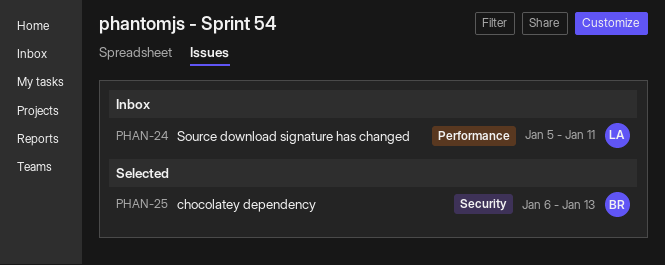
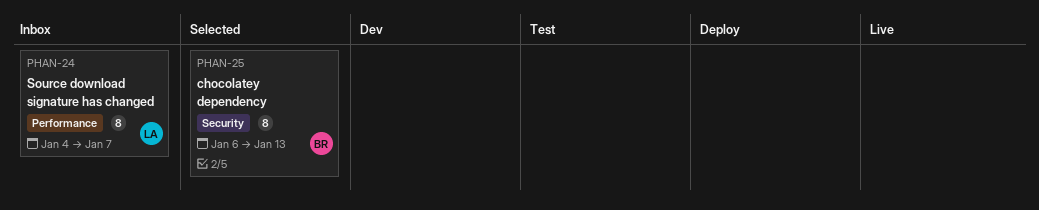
PHAN-24, start: Jan 5 -> Jan 4
PHAN-24, due: Jan 11 -> Jan 7

